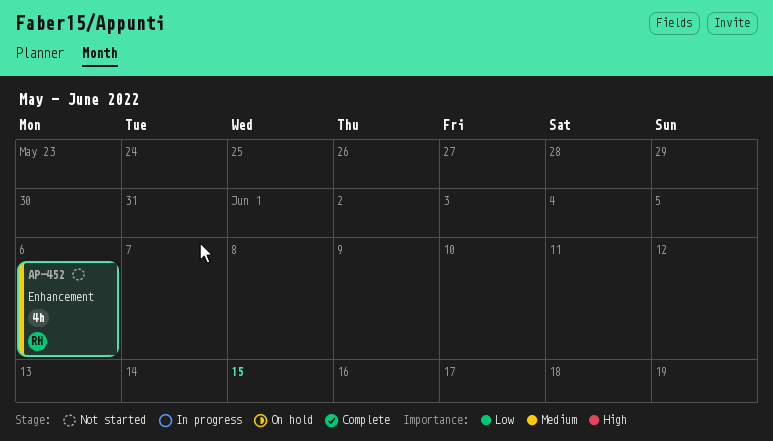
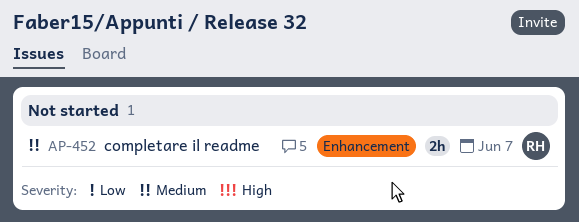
AP-452, estimate: 4h -> 2h
AP-452, due: Jun 6 -> Jun 7

